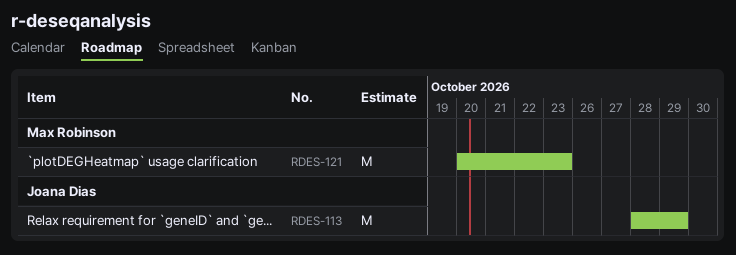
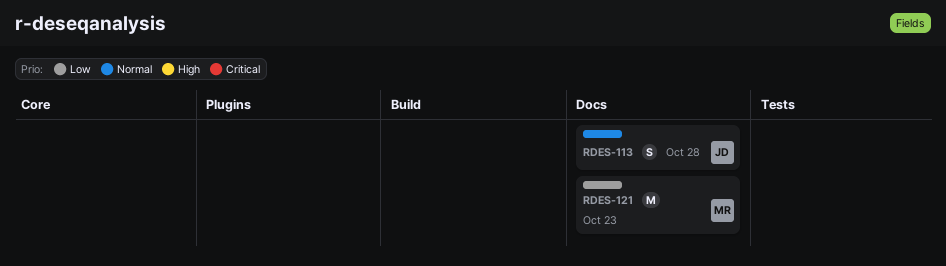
RDES-113, estimate: M -> S
RDES-113, due: Oct 29 -> Oct 28

